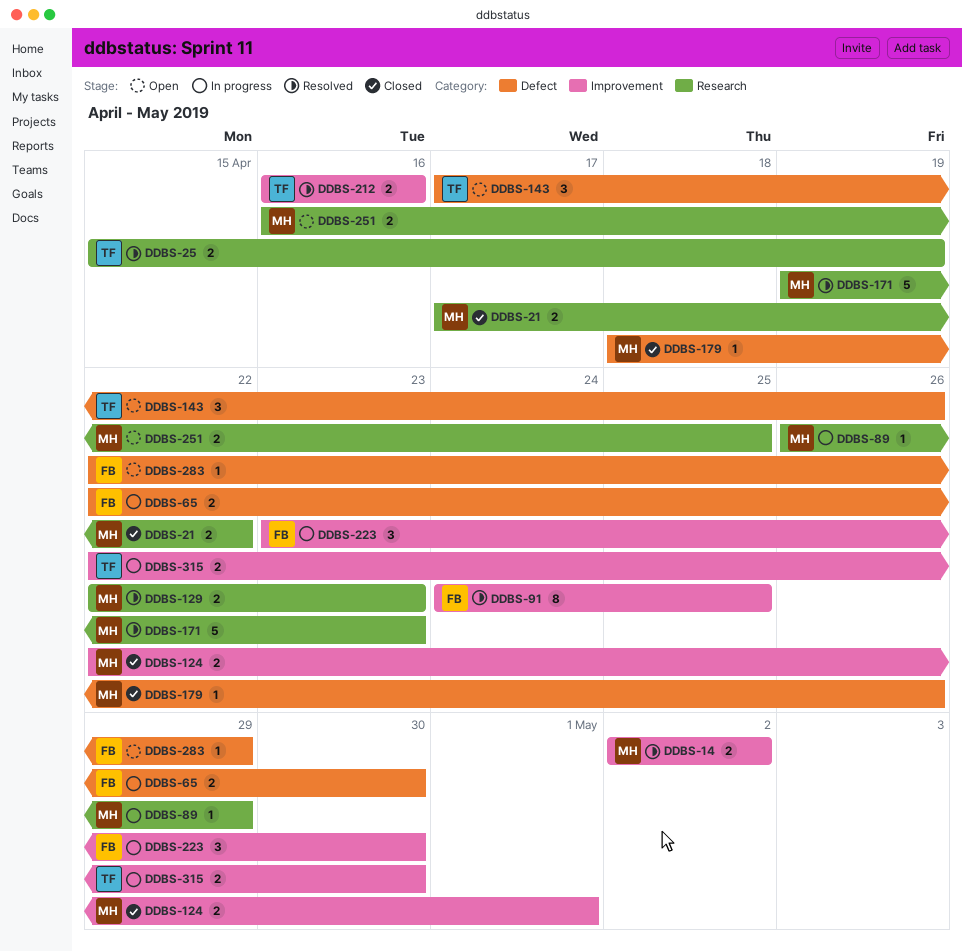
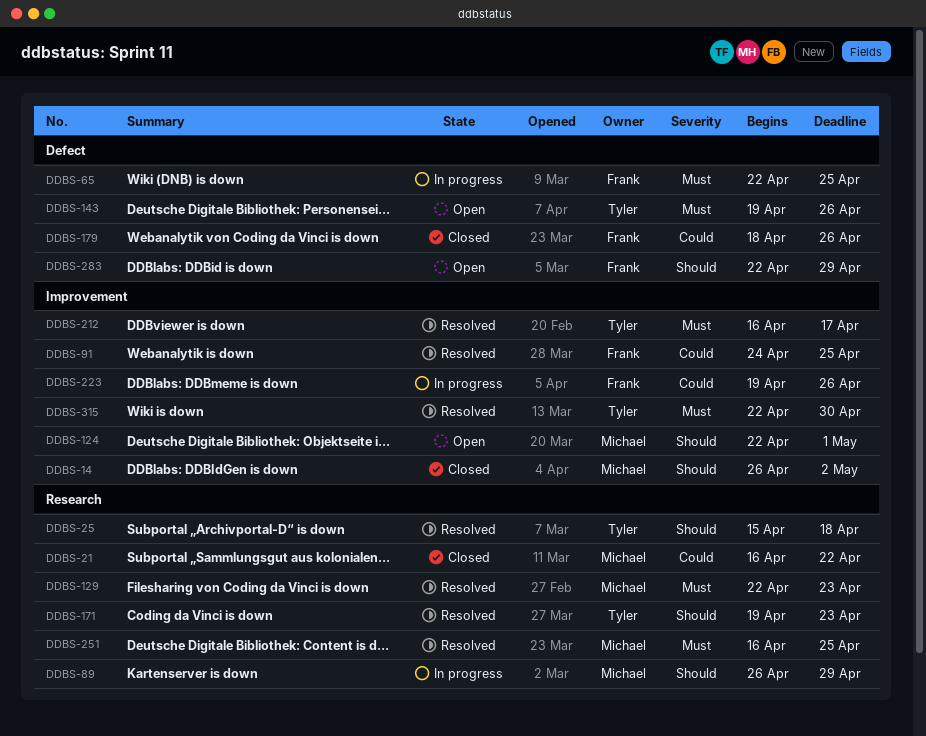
DDBS-14, status: Resolved -> Closed
DDBS-14, start: May 2 -> Apr 26
DDBS-21, start: Apr 17 -> Apr 16
DDBS-25, due: Apr 19 -> Apr 18
DDBS-65, due: Apr 30 -> Apr 25
DDBS-124, status: Closed -> Open
DDBS-143, start: Apr 17 -> Apr 19
DDBS-171, owner: Michael -> Tyler
DDBS-179, owner: Michael -> Frank
DDBS-212, due: Apr 16 -> Apr 17
DDBS-223, start: Apr 23 -> Apr 19
DDBS-223, due: Apr 30 -> Apr 26
DDBS-251, status: Open -> Resolved
DDBS-315, status: In progress -> Resolved

